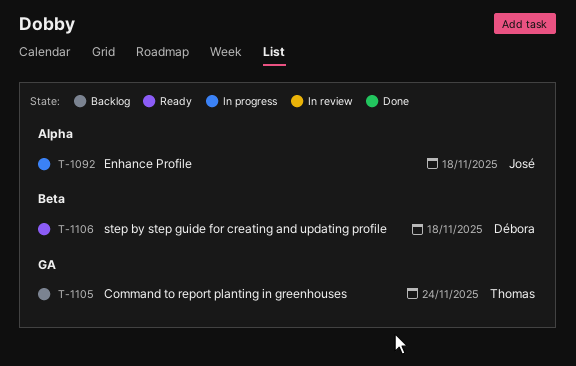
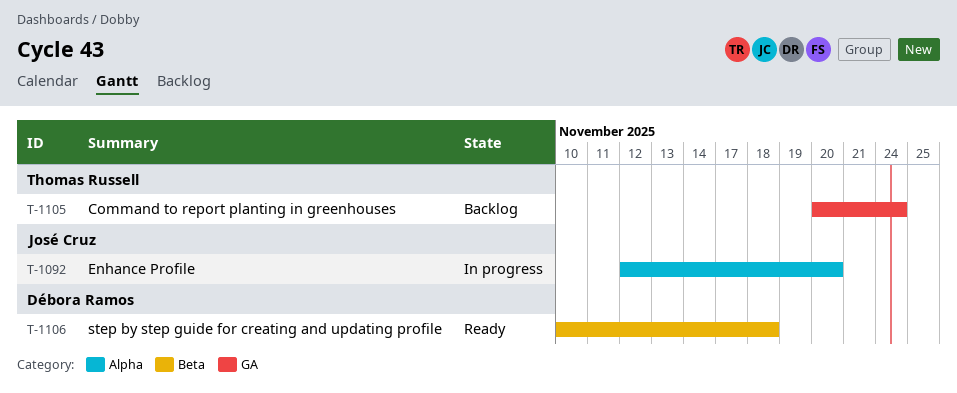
T-1092, due: Nov 18 -> Nov 20

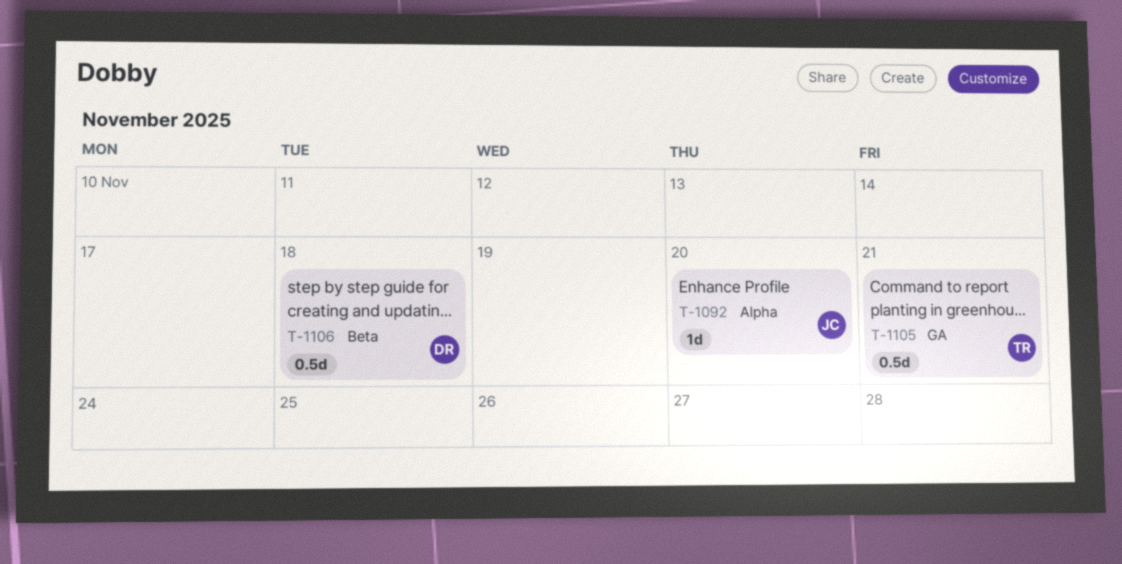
T-1105, due: Nov 24 -> Nov 21

